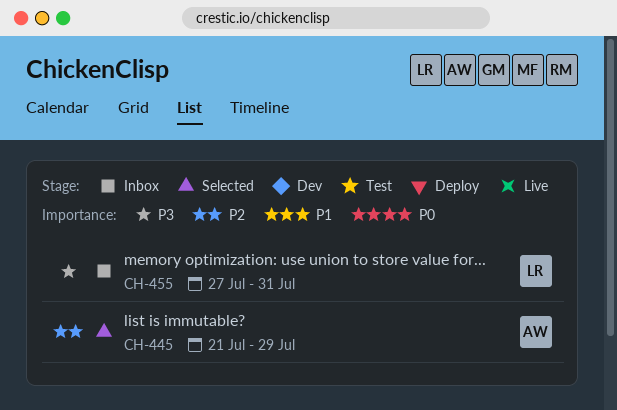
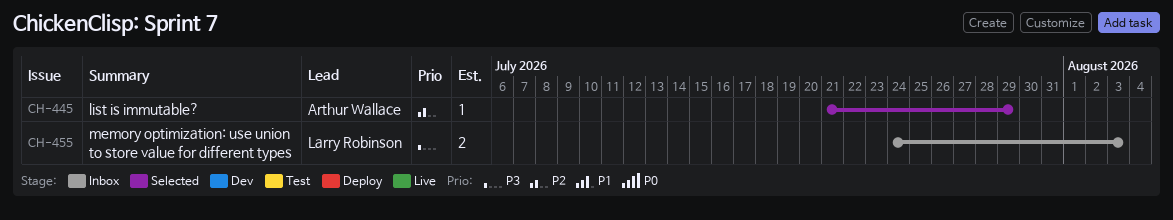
CH-455, start: Jul 27 -> Jul 24
CH-455, due: Jul 31 -> Aug 3

